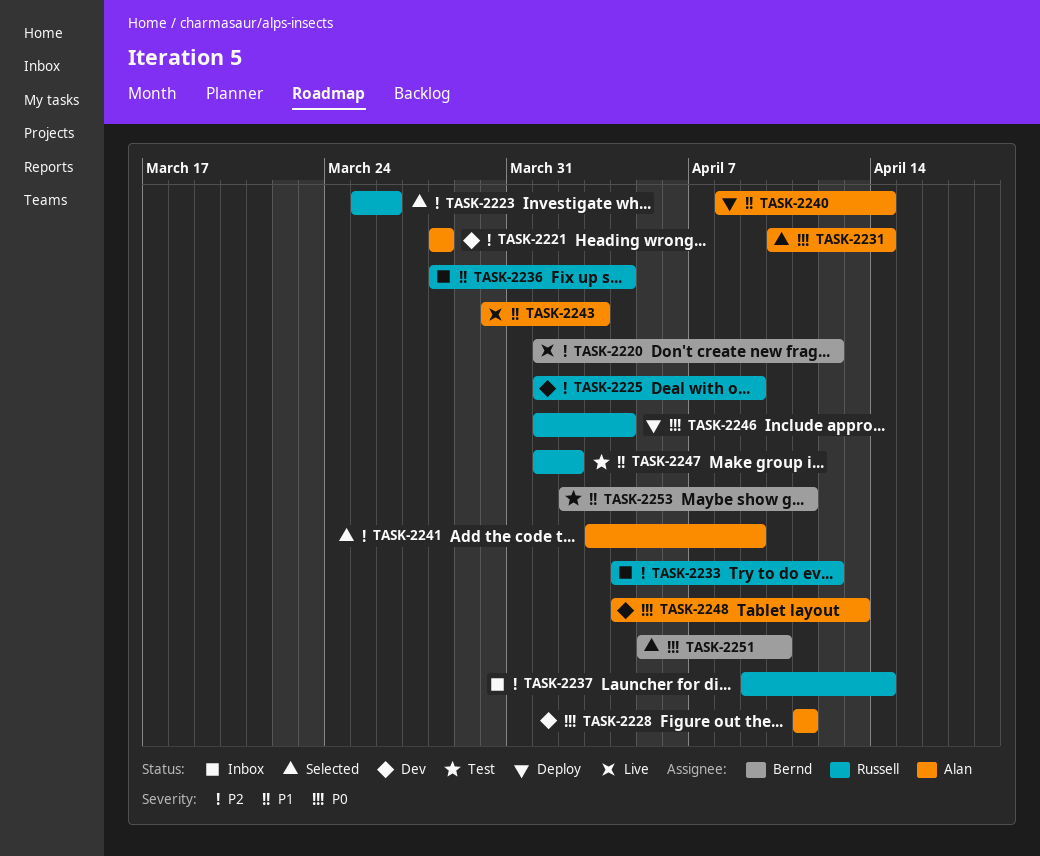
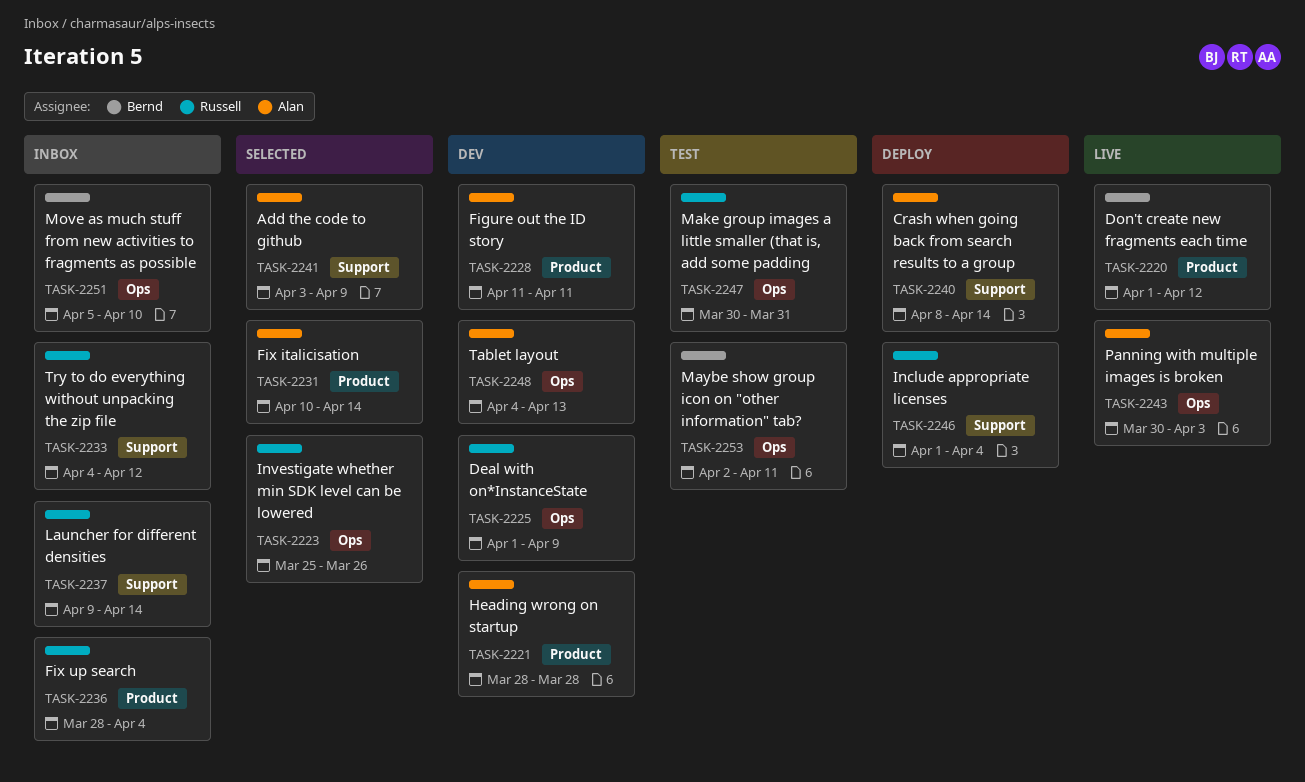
TASK-2247, start: Apr 1 -> Mar 30
TASK-2247, due: Apr 2 -> Mar 31
TASK-2251, status: Selected -> Inbox

